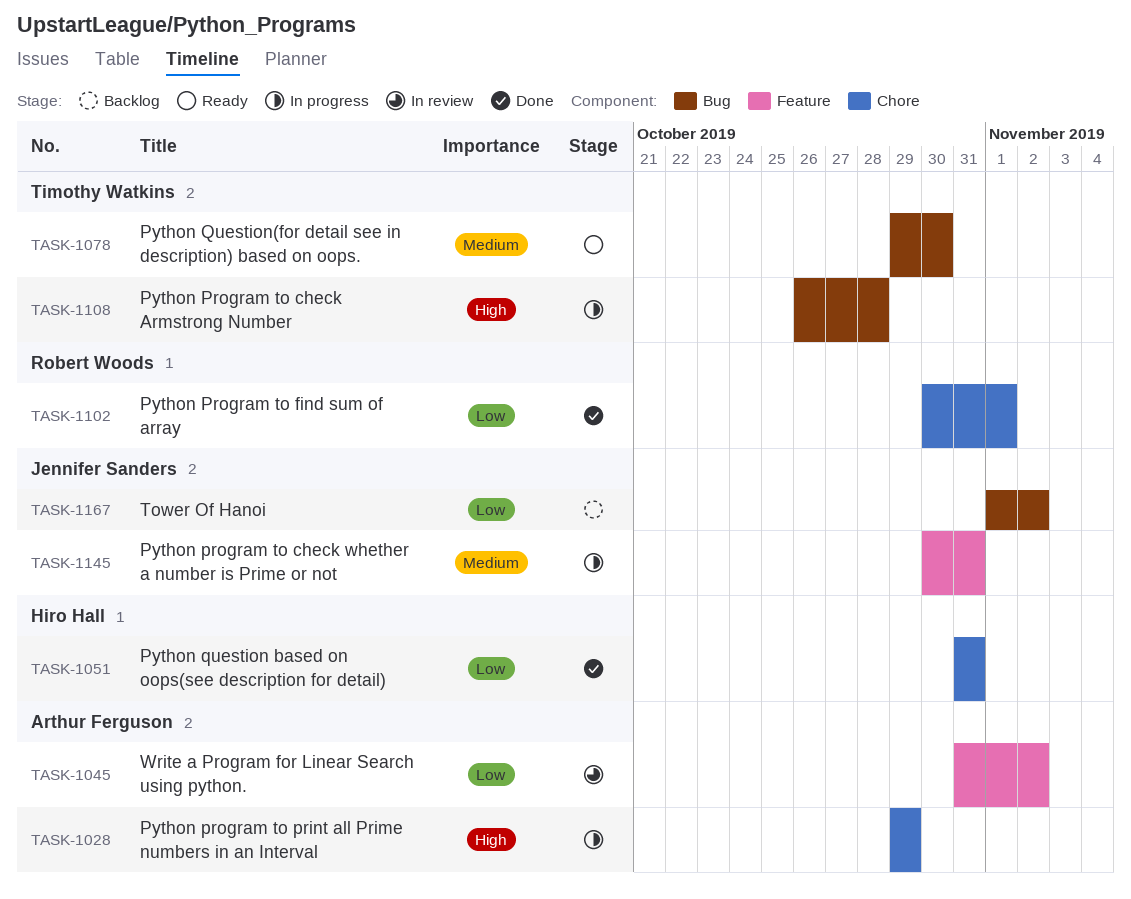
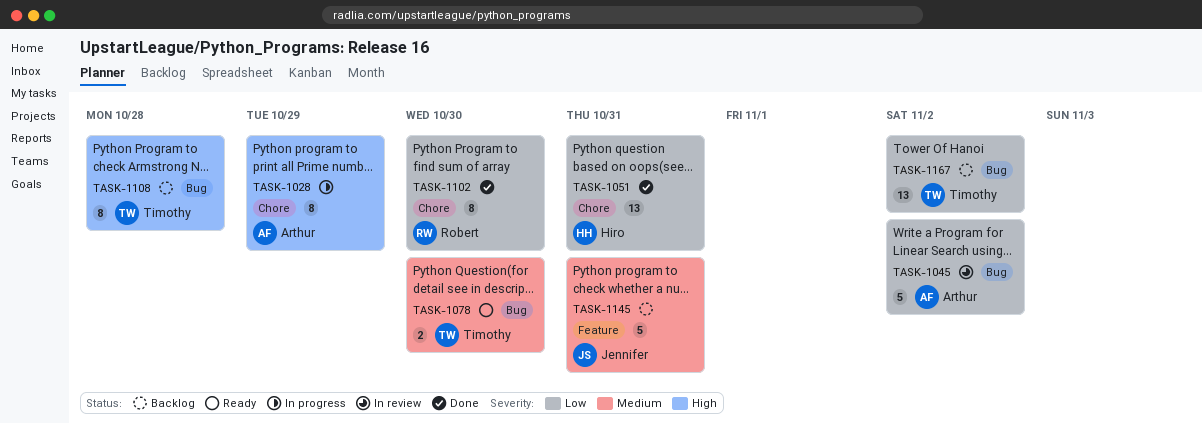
TASK-1045, label: Feature -> Bug
TASK-1102, due: Nov 1 -> Oct 30
TASK-1108, status: In progress -> Backlog
TASK-1145, status: In progress -> Backlog
TASK-1167, owner: Jennifer Sanders -> Timothy Watkins

